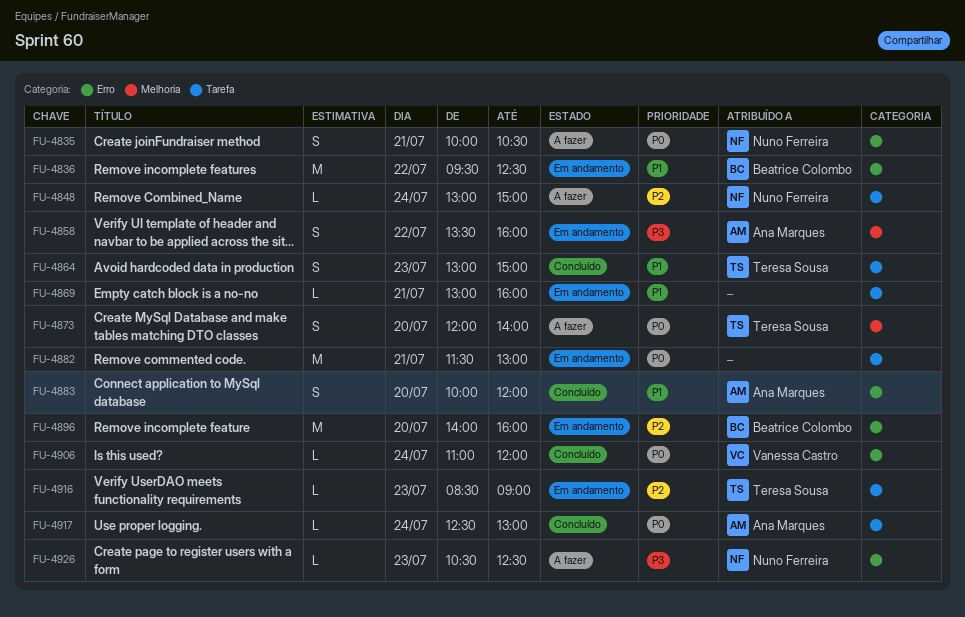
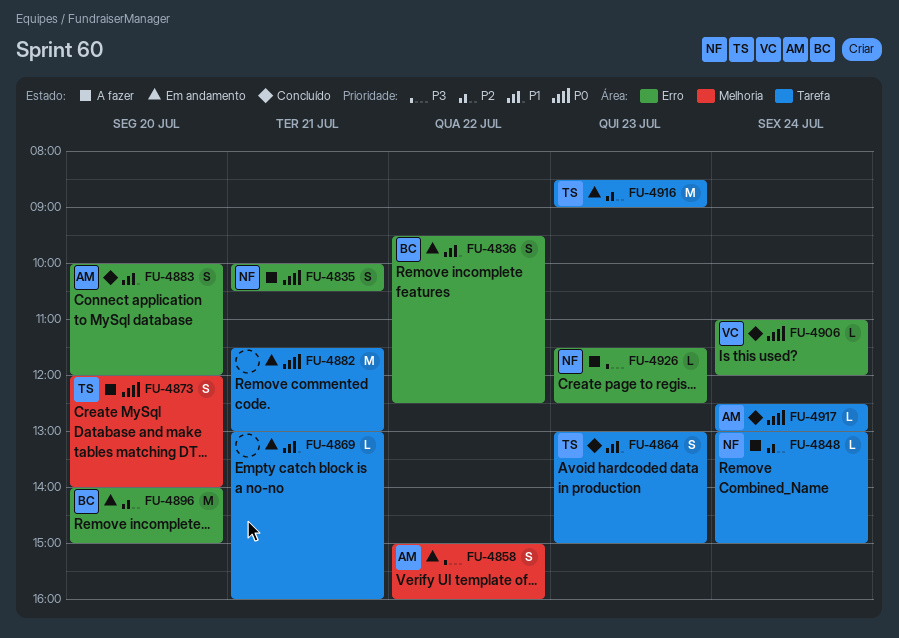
FU-4836, estimate: M -> S
FU-4858, begins: 13:30 -> 15:00
FU-4896, ends: 16:00 -> 15:00
FU-4916, estimate: L -> M
FU-4926, begins: 10:30 -> 11:30

